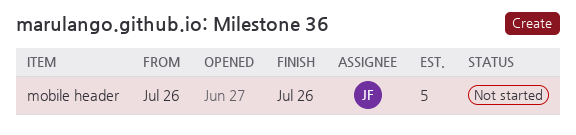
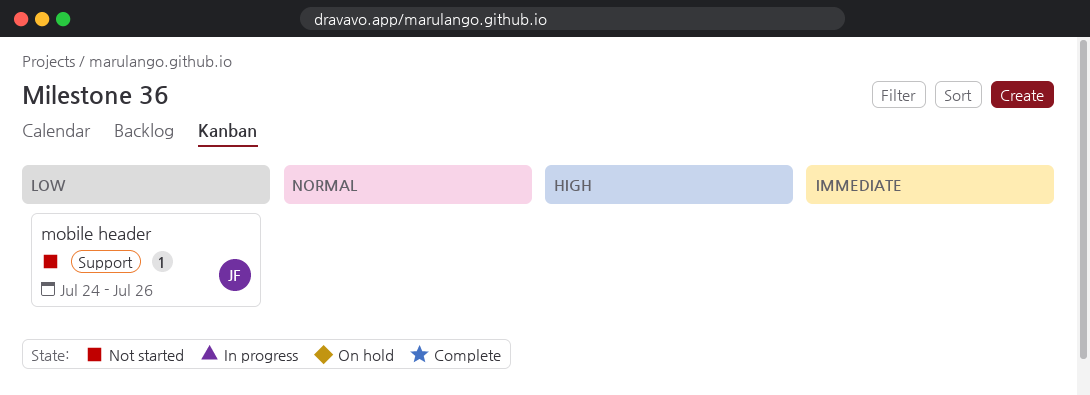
mobile header, estimate: 5 -> 1
mobile header, start: Jul 26 -> Jul 24

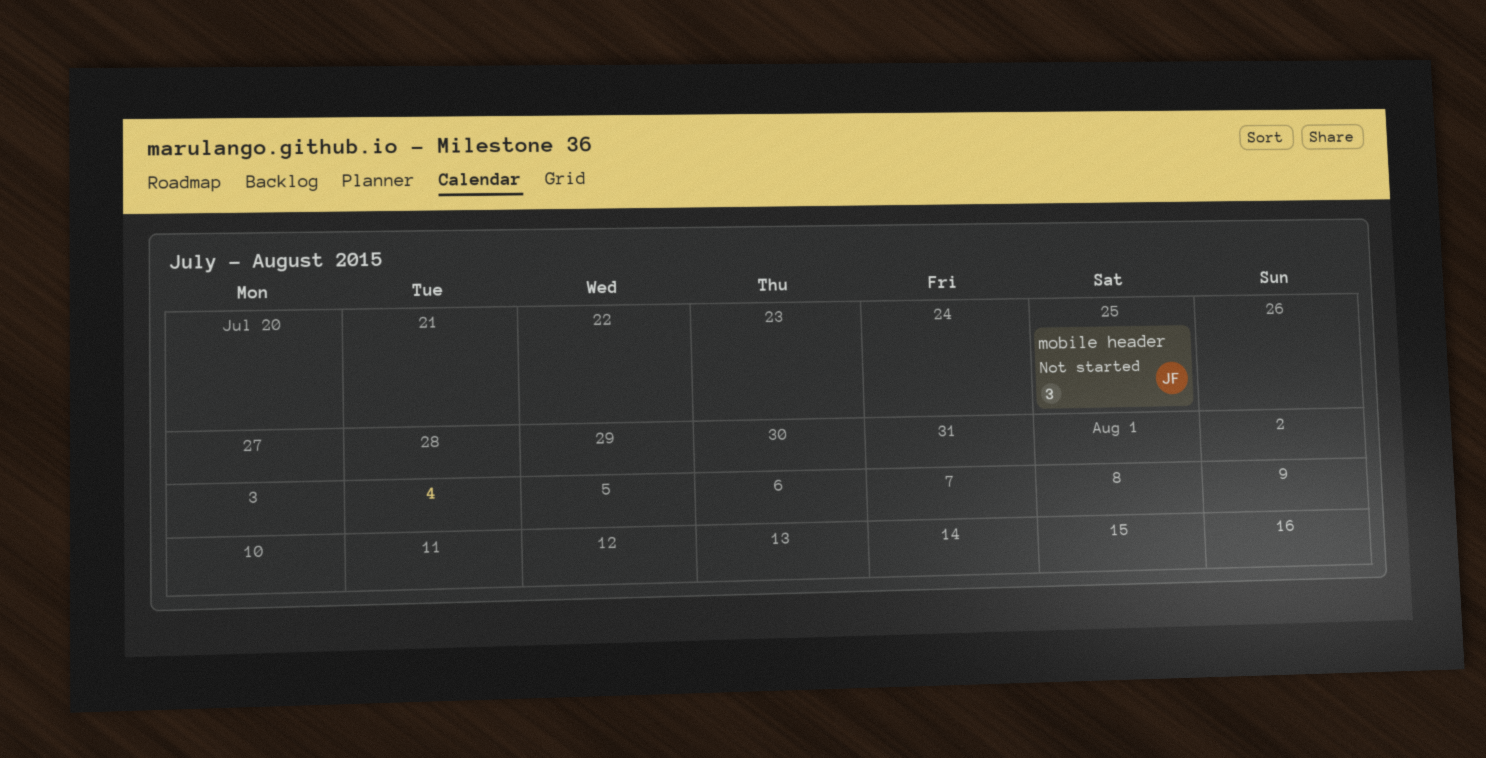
mobile header, estimate: 1 -> 3
mobile header, due: Jul 26 -> Jul 25

